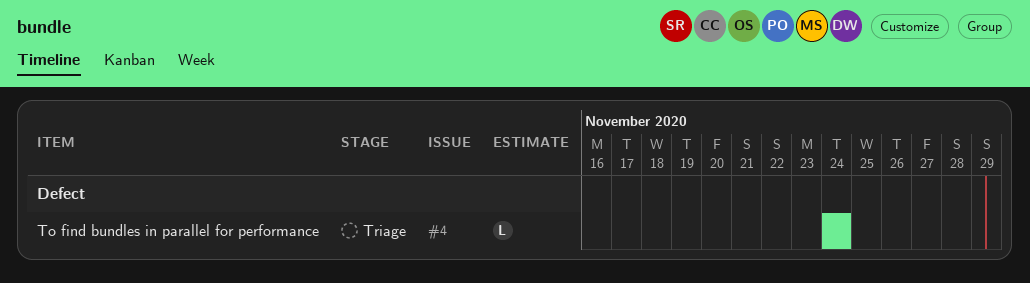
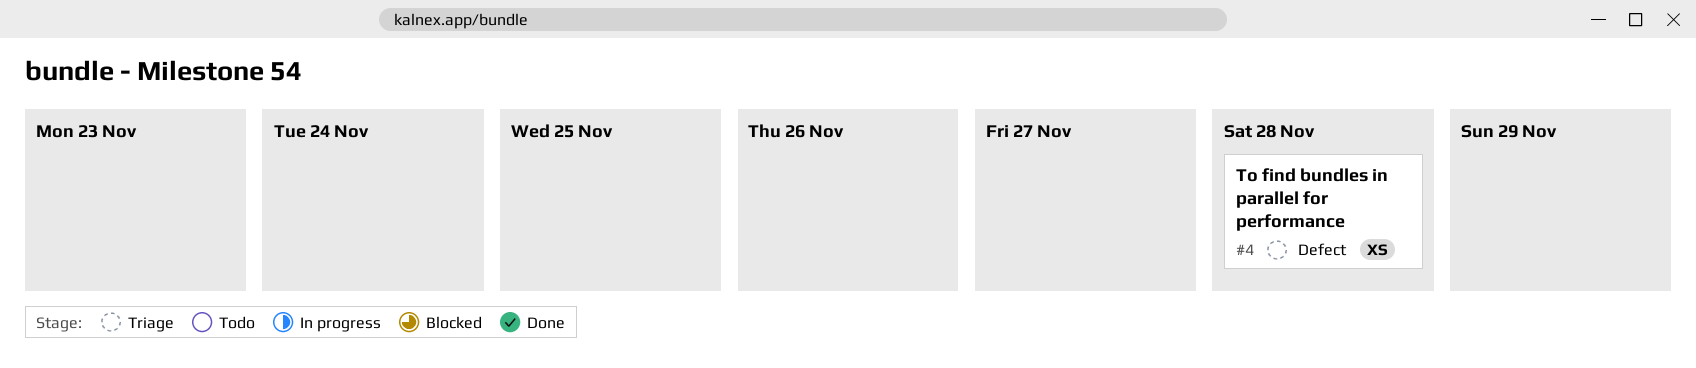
#4, estimate: L -> XS
#4, due: Nov 24 -> Nov 28

